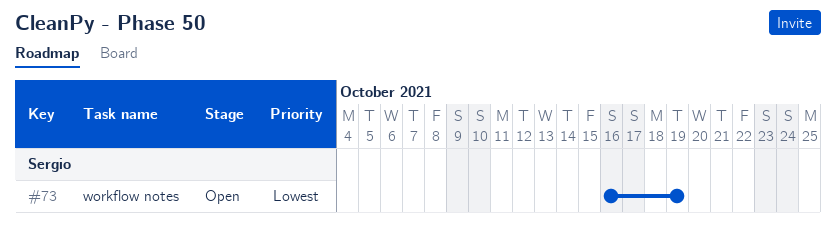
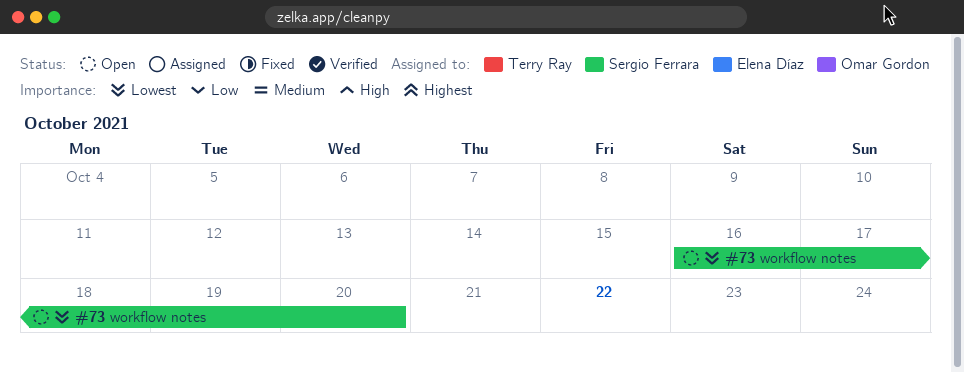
#73, due: Oct 19 -> Oct 20

